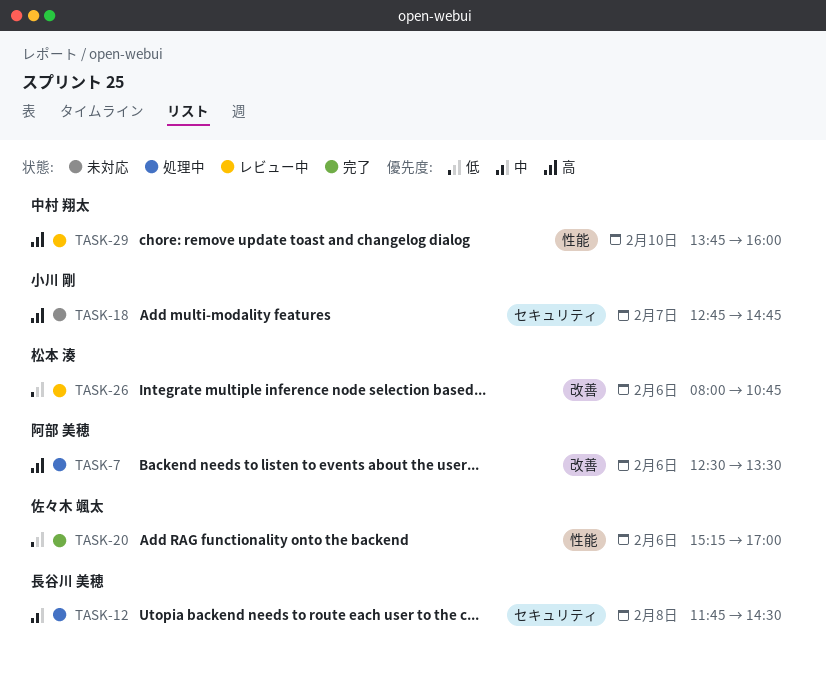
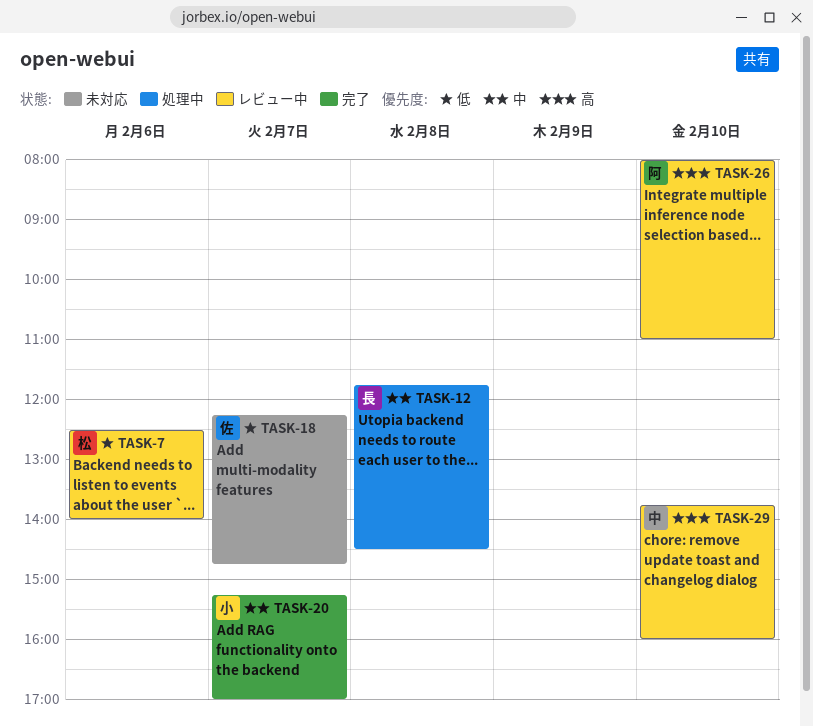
TASK-7, status: 処理中 -> レビュー中
TASK-7, owner: 阿部 美穂 -> 松本 湊
TASK-7, priority: 高 -> 低
TASK-7, ends: 13:30 -> 14:00
TASK-18, owner: 小川 剛 -> 佐々木 颯太
TASK-18, priority: 高 -> 低
TASK-18, begins: 12:45 -> 12:15
TASK-20, owner: 佐々木 颯太 -> 小川 剛
TASK-20, priority: 低 -> 中
TASK-20, day: Feb 6 -> Feb 7
TASK-26, owner: 松本 湊 -> 阿部 美穂
TASK-26, priority: 低 -> 高
TASK-26, day: Feb 6 -> Feb 10
TASK-26, ends: 10:45 -> 11:00

